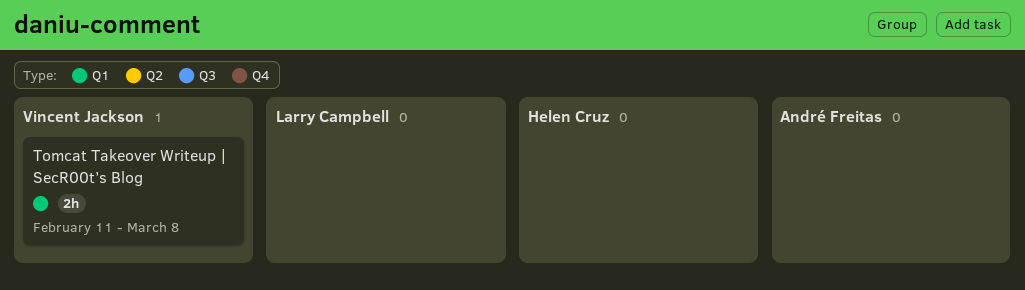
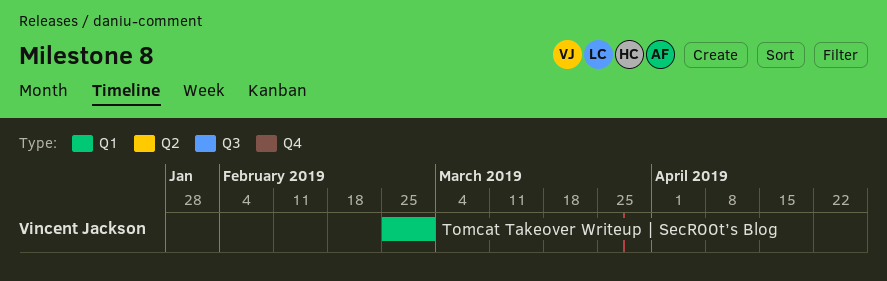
Tomcat Takeover Writeup | SecR00t’s Blog, start: Feb 11 -> Feb 25
Tomcat Takeover Writeup | SecR00t’s Blog, due: Mar 8 -> Mar 1

